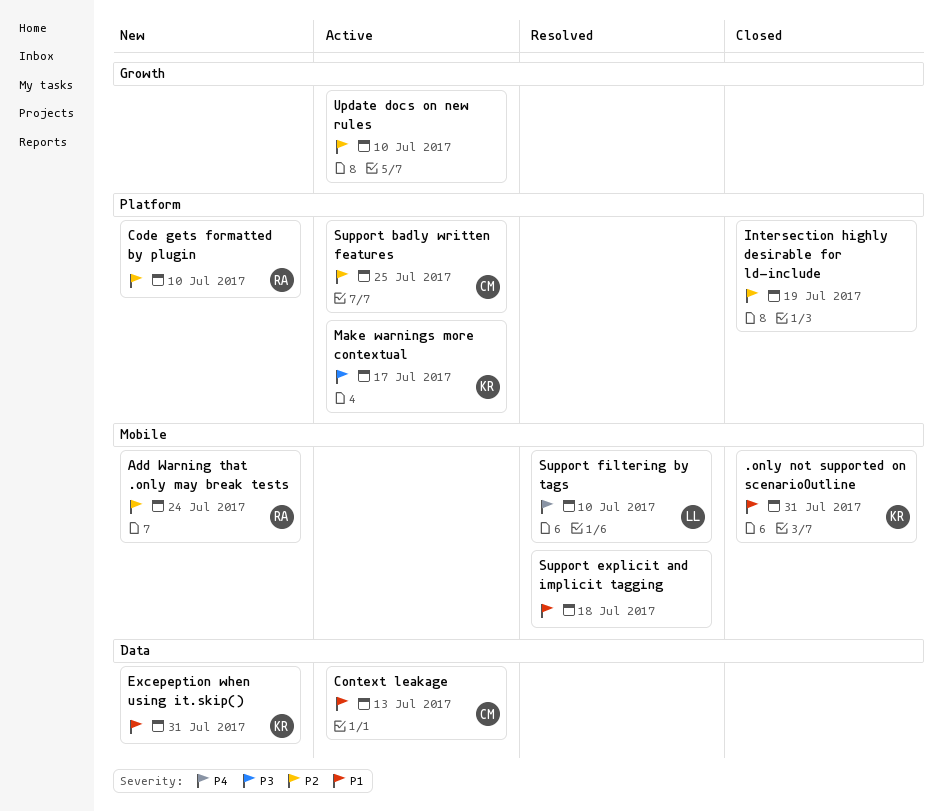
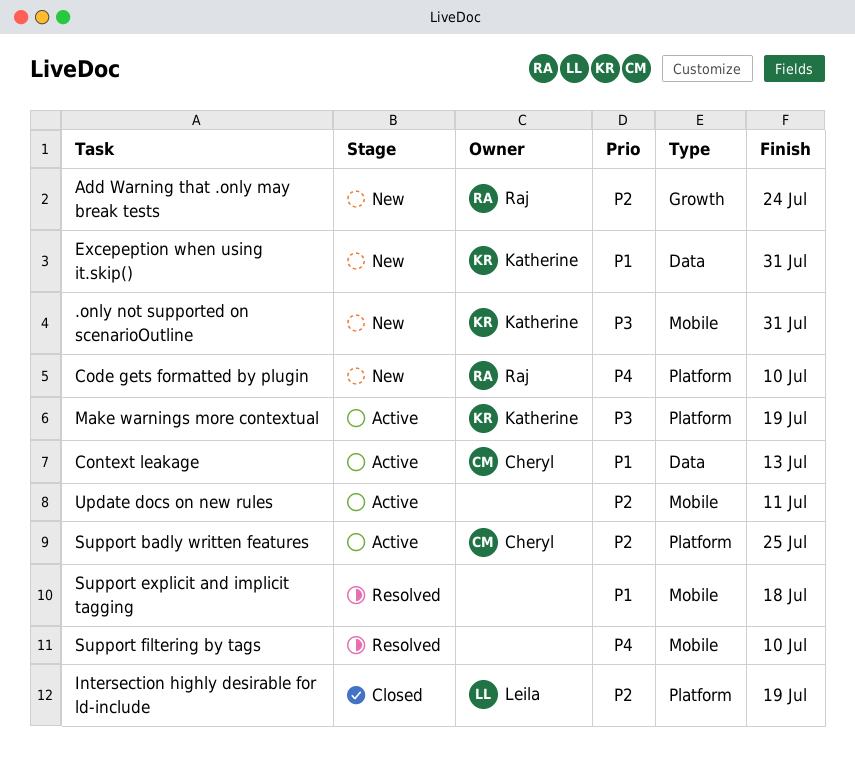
.only not supported on scenarioOutline, status: Closed -> New
.only not supported on scenarioOutline, priority: P1 -> P3
Add Warning that .only may break tests, label: Mobile -> Growth
Code gets formatted by plugin, priority: P2 -> P4
Intersection highly desirable for ld-include, owner: none -> Leila
Make warnings more contextual, due: Jul 17 -> Jul 19
Support filtering by tags, owner: Leila -> none
Update docs on new rules, label: Growth -> Mobile
Update docs on new rules, due: Jul 10 -> Jul 11

